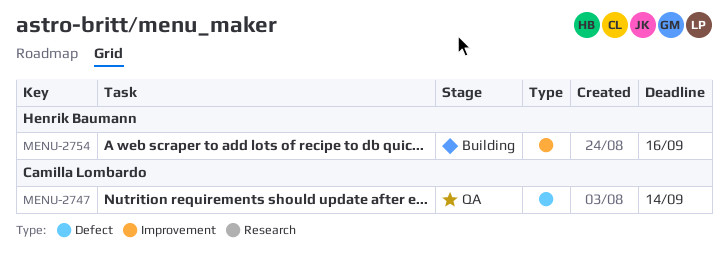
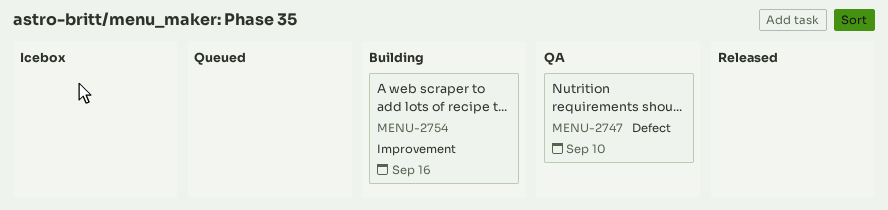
MENU-2747, due: Sep 14 -> Sep 10

